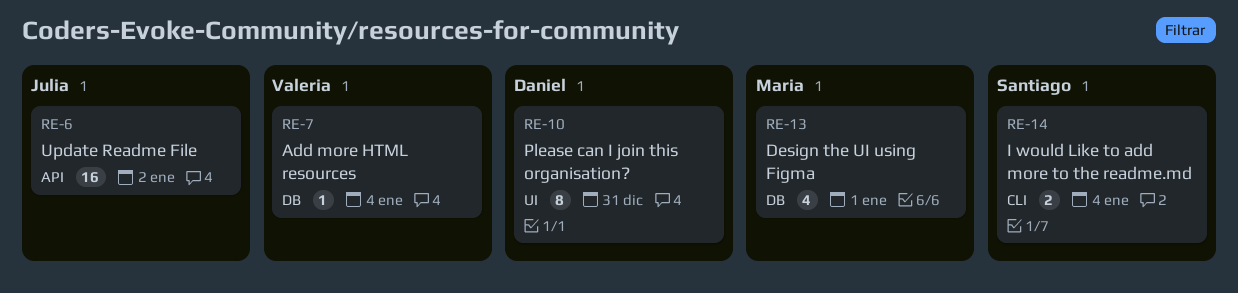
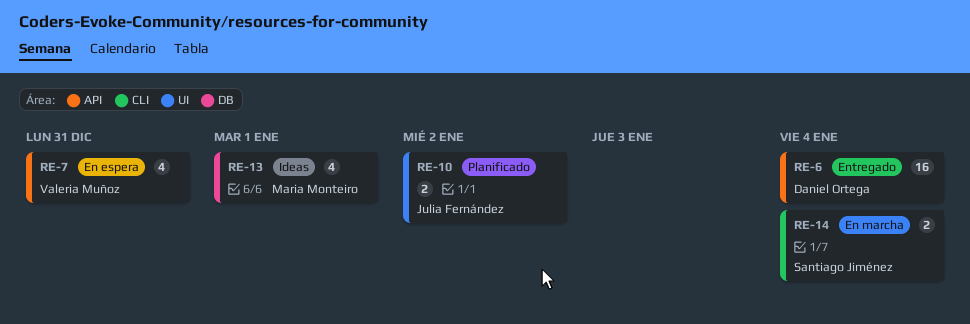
RE-6, owner: Julia Fernández -> Daniel Ortega
RE-6, due: Jan 2 -> Jan 4
RE-7, label: DB -> API
RE-7, estimate: 1 -> 4
RE-7, due: Jan 4 -> Dec 31
RE-10, owner: Daniel Ortega -> Julia Fernández
RE-10, estimate: 8 -> 2
RE-10, due: Dec 31 -> Jan 2

